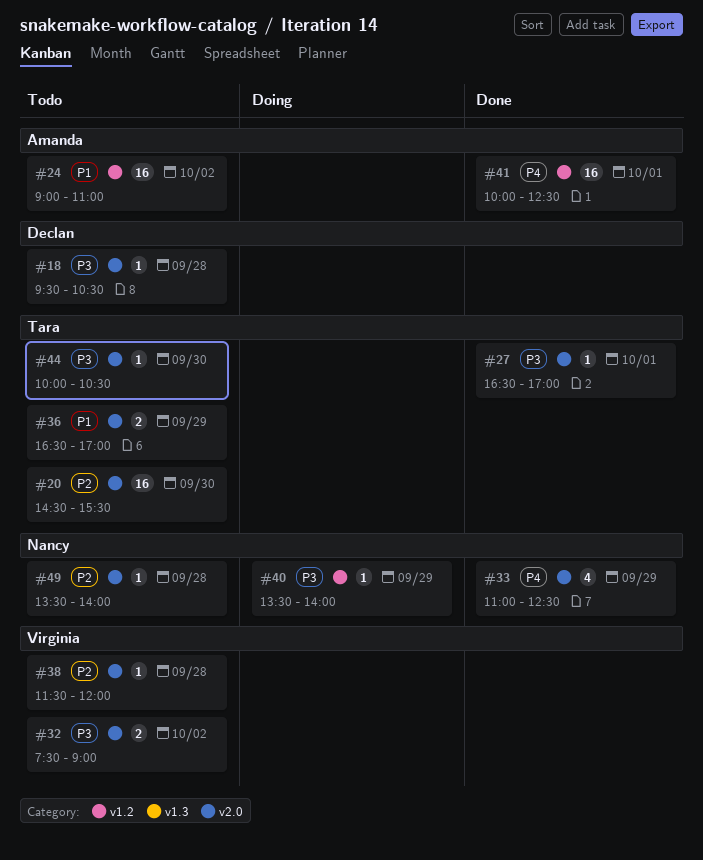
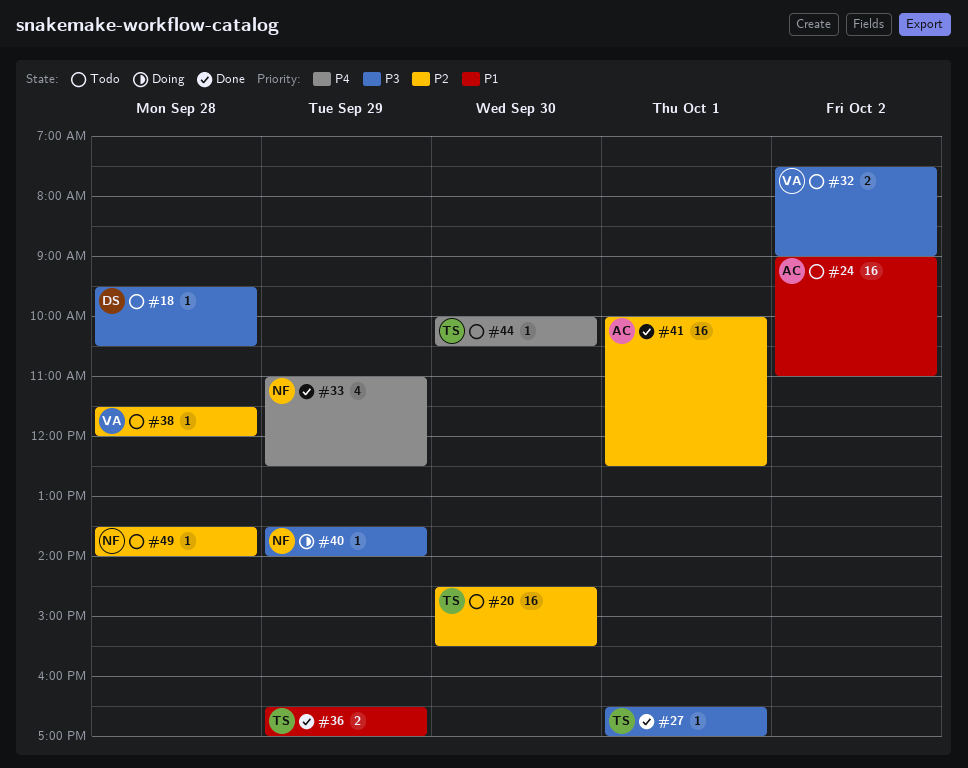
#36, status: Todo -> Done
#41, priority: P4 -> P2
#44, priority: P3 -> P4

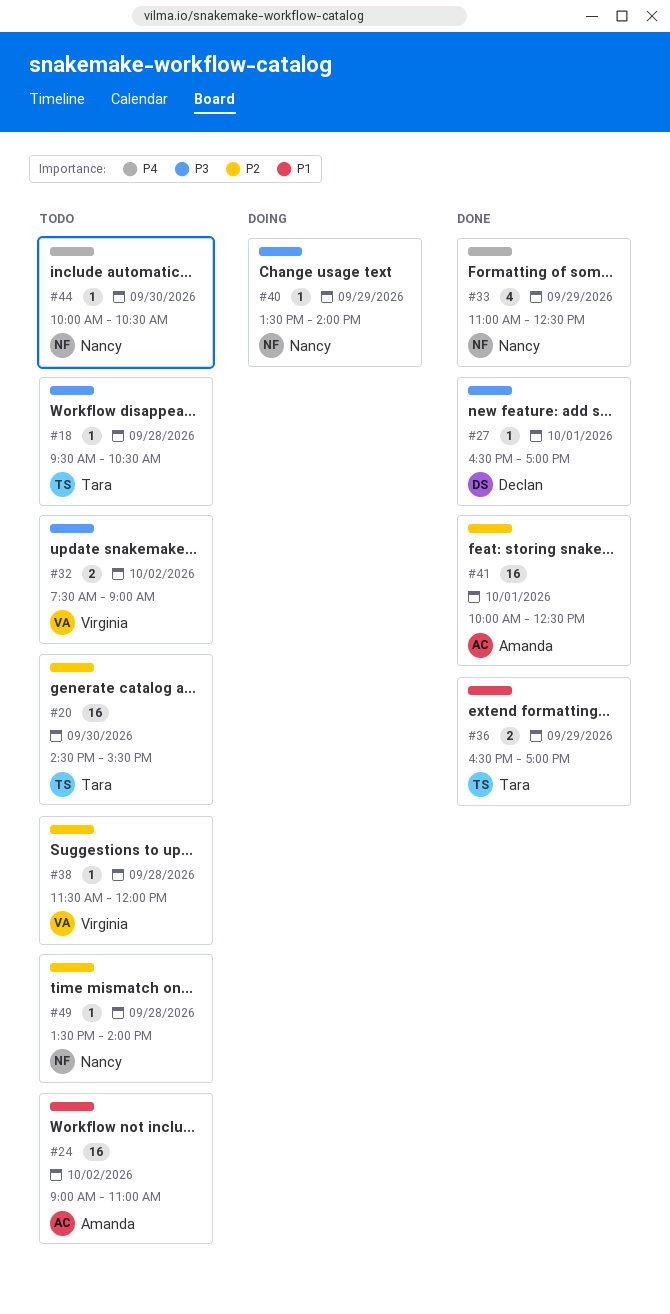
#18, owner: Declan -> Tara
#27, owner: Tara -> Declan
#44, owner: Tara -> Nancy

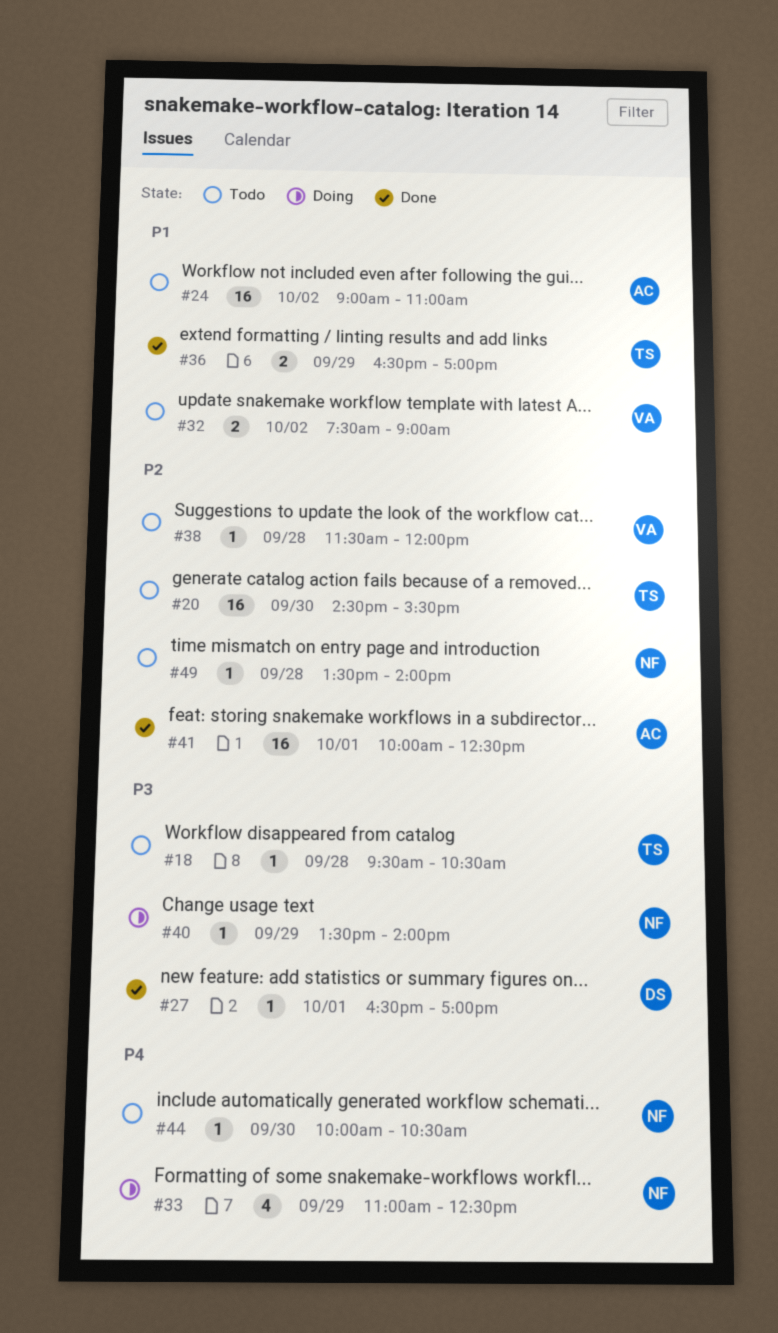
#32, priority: P3 -> P1
#33, status: Done -> Doing

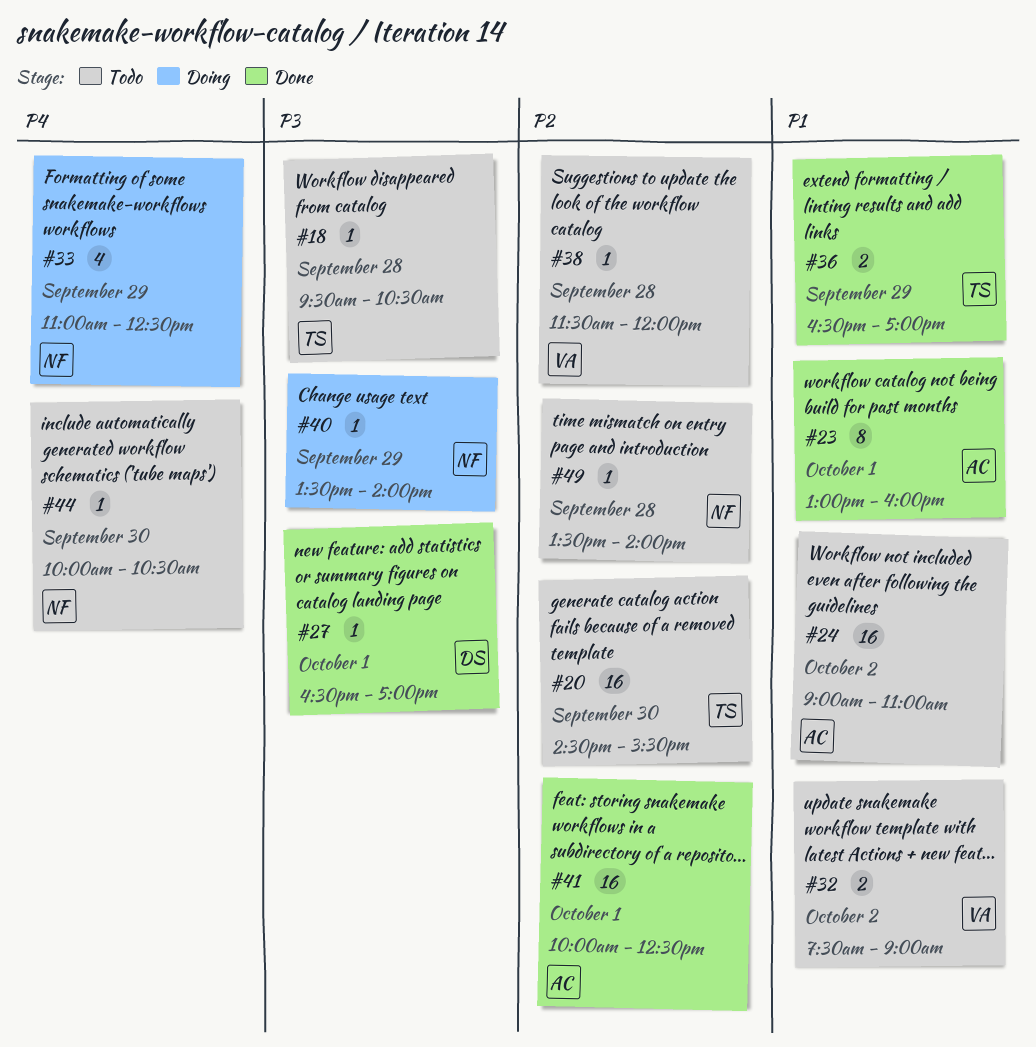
#23: none -> present

